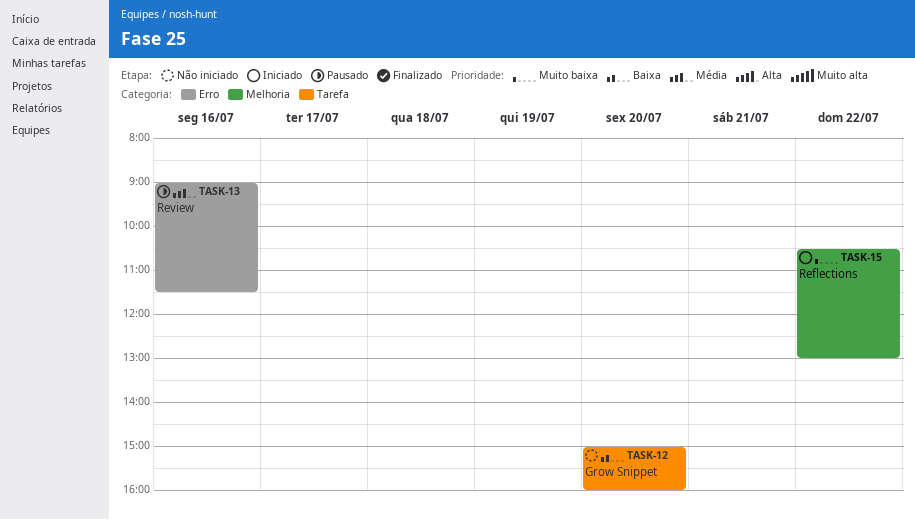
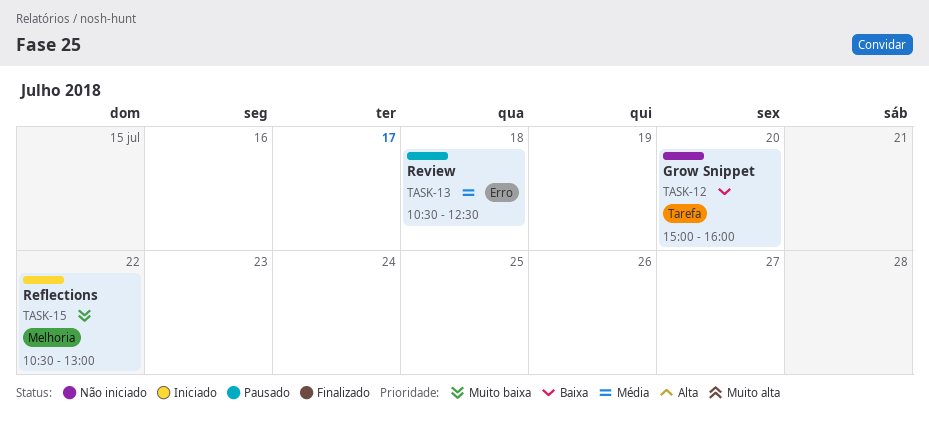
TASK-13, day: Jul 16 -> Jul 18
TASK-13, begins: 09:00 -> 10:30
TASK-13, ends: 11:30 -> 12:30

